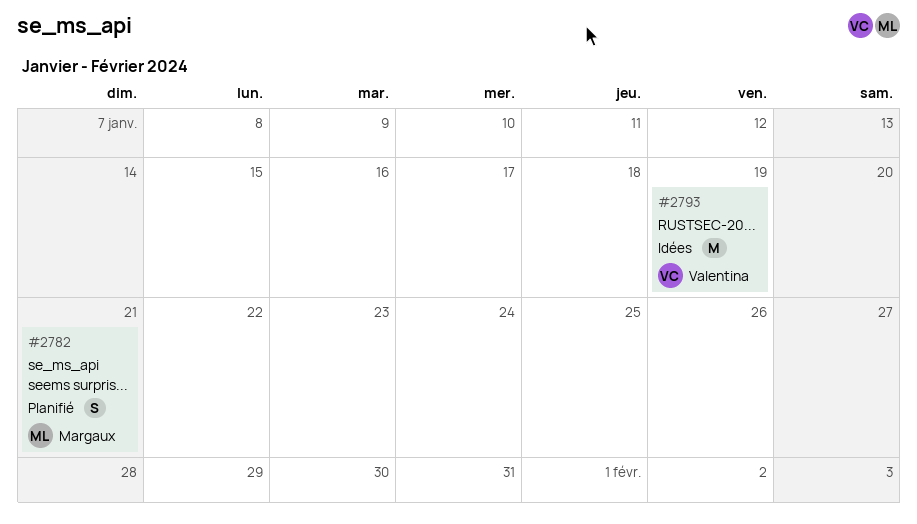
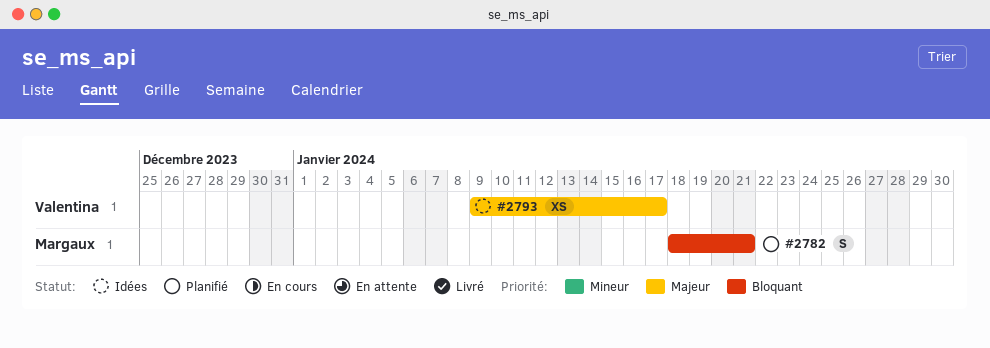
#2793, estimate: M -> XS
#2793, due: Jan 19 -> Jan 17

